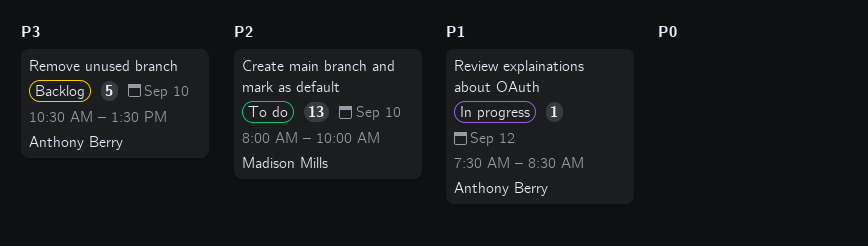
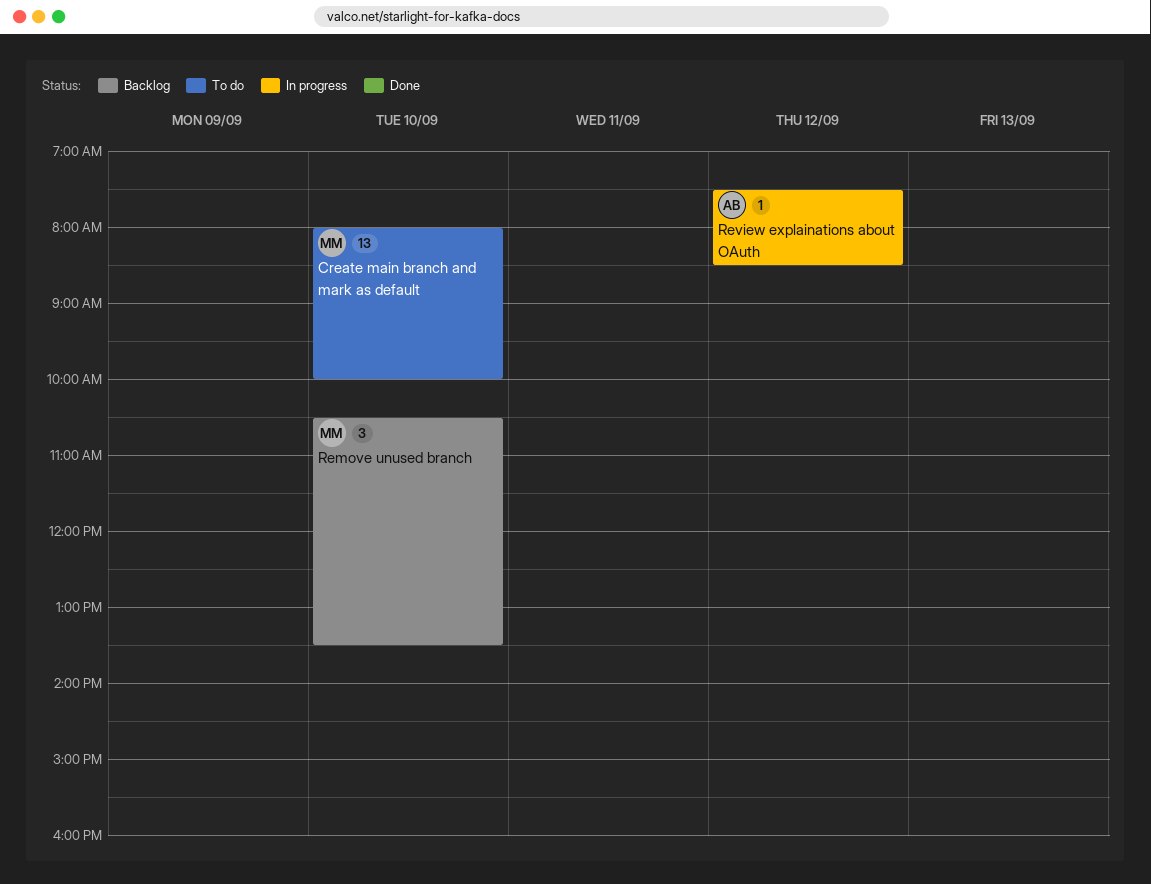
Remove unused branch, owner: Anthony Berry -> Madison Mills
Remove unused branch, estimate: 5 -> 3

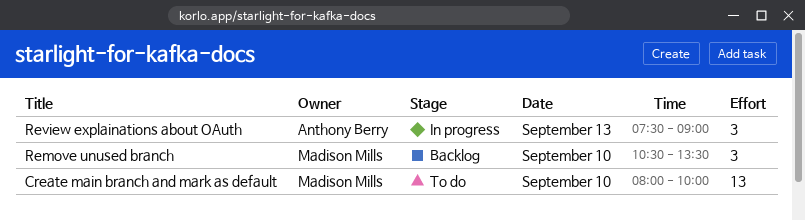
Review explainations about OAuth, estimate: 1 -> 3
Review explainations about OAuth, day: Sep 12 -> Sep 13
Review explainations about OAuth, ends: 08:30 -> 09:00

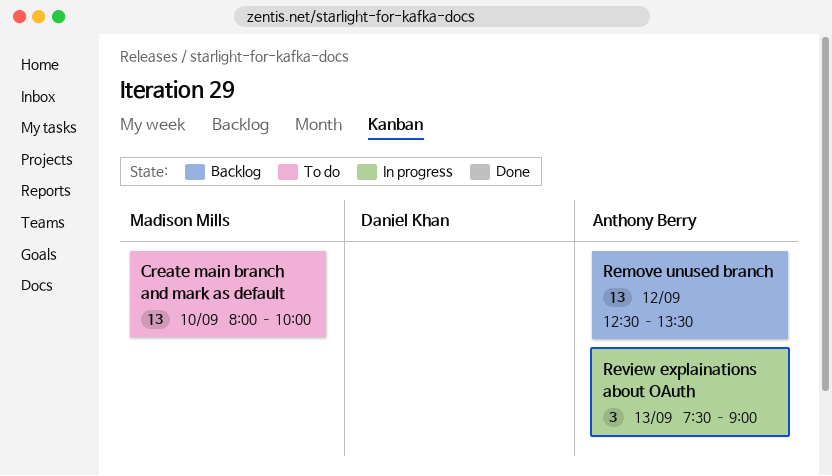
Remove unused branch, owner: Madison Mills -> Anthony Berry
Remove unused branch, estimate: 3 -> 13
Remove unused branch, day: Sep 10 -> Sep 12
Remove unused branch, begins: 10:30 -> 12:30

